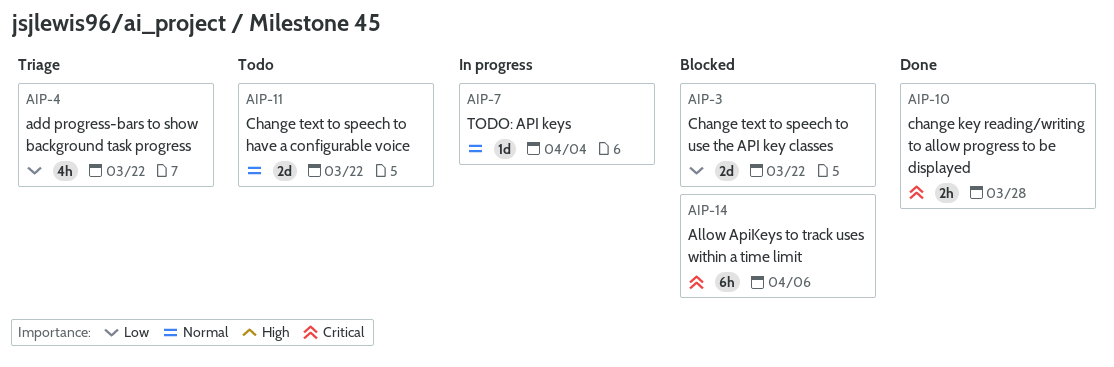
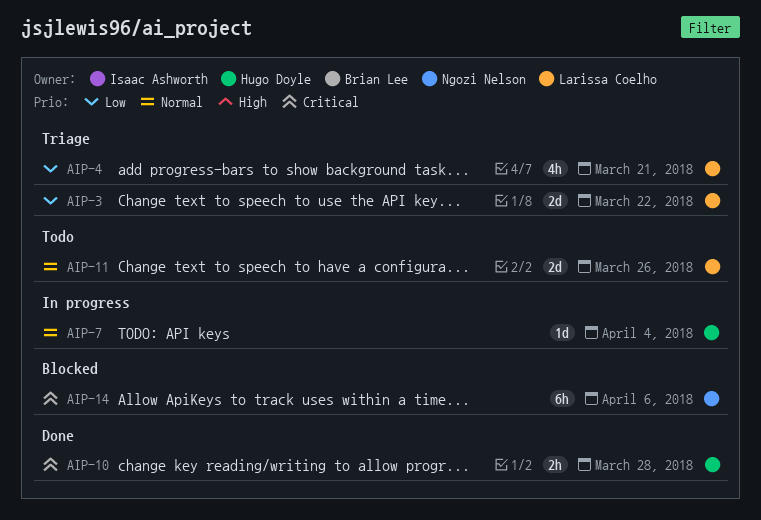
AIP-3, status: Blocked -> Triage
AIP-4, due: Mar 22 -> Mar 21
AIP-11, due: Mar 22 -> Mar 26

